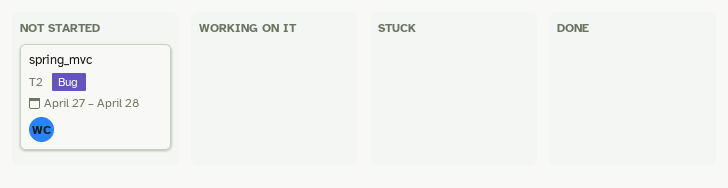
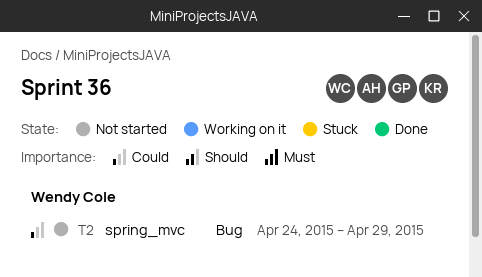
T2, start: Apr 27 -> Apr 24
T2, due: Apr 28 -> Apr 29

